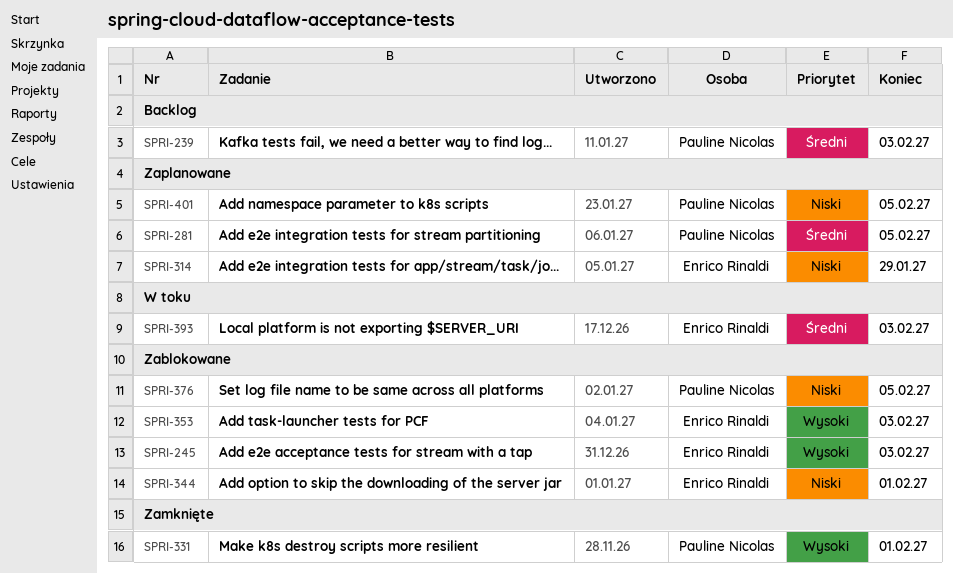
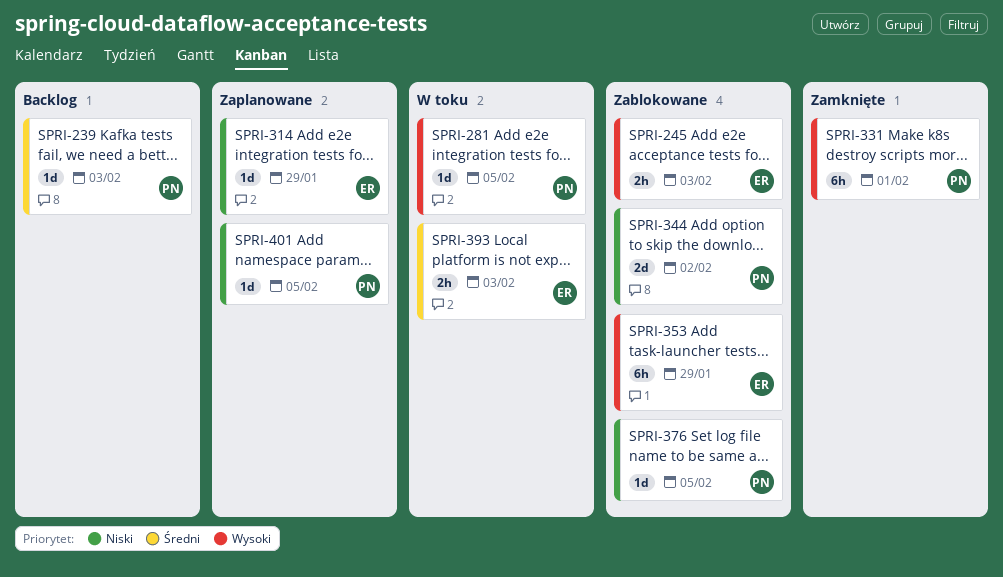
SPRI-281, status: Zaplanowane -> W toku
SPRI-281, priority: Średni -> Wysoki
SPRI-344, owner: Enrico Rinaldi -> Pauline Nicolas
SPRI-344, due: Feb 1 -> Feb 2
SPRI-353, due: Feb 3 -> Jan 29

